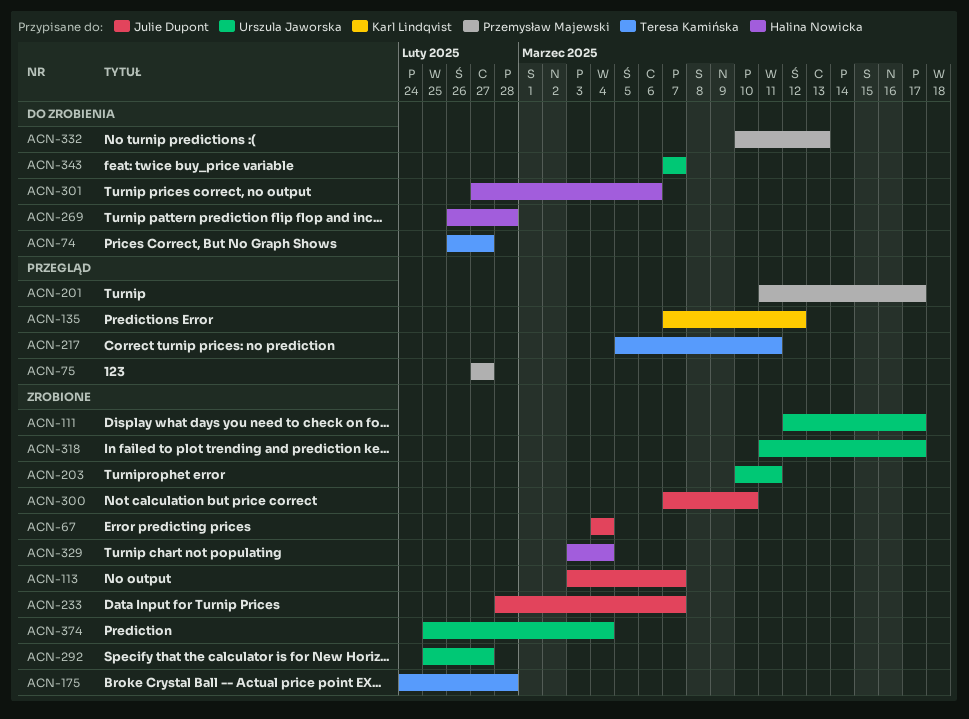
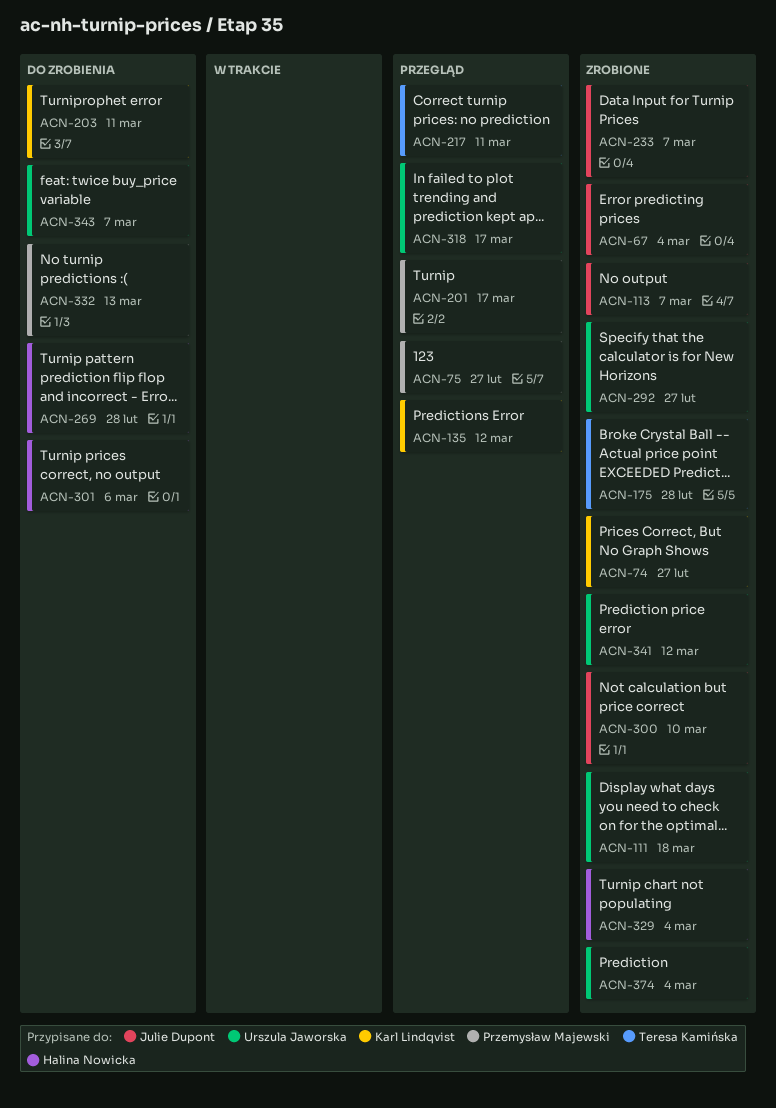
ACN-74, status: Do zrobienia -> Zrobione
ACN-74, owner: Teresa Kamińska -> Karl Lindqvist
ACN-111, due: Mar 17 -> Mar 18
ACN-203, status: Zrobione -> Do zrobienia
ACN-203, owner: Urszula Jaworska -> Karl Lindqvist
ACN-318, status: Zrobione -> Przegląd
ACN-341: none -> present

